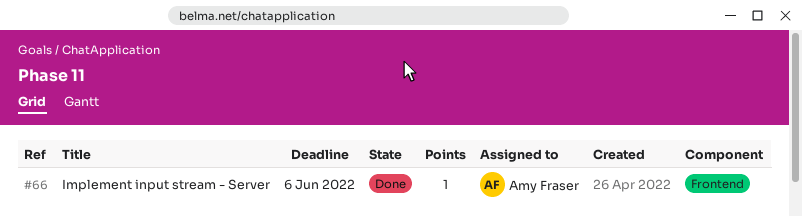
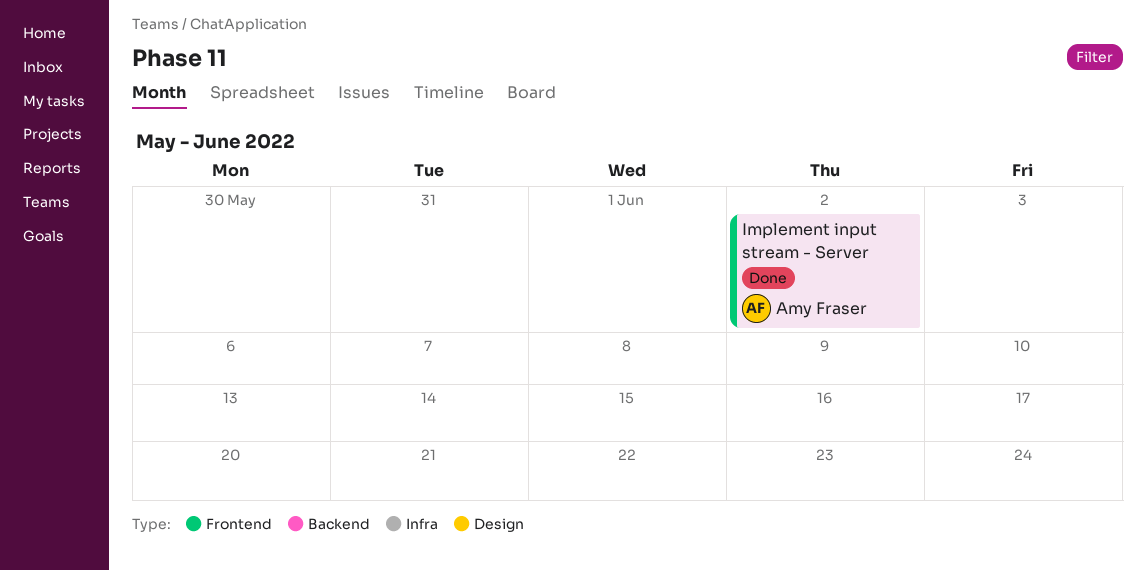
Implement input stream - Server, due: Jun 6 -> Jun 2

